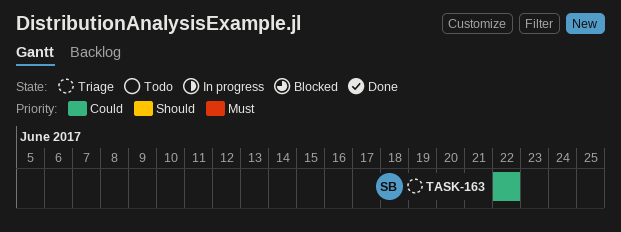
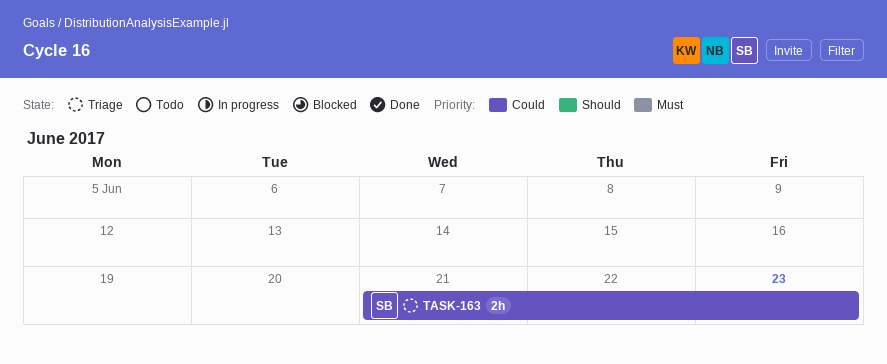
TASK-163, start: Jun 22 -> Jun 21
TASK-163, due: Jun 22 -> Jun 23

